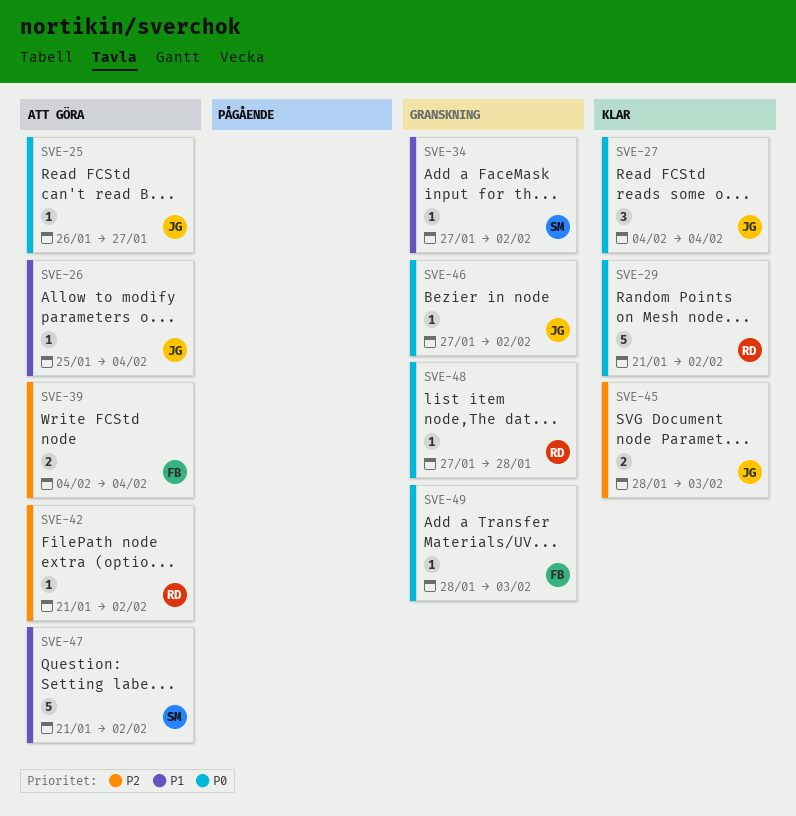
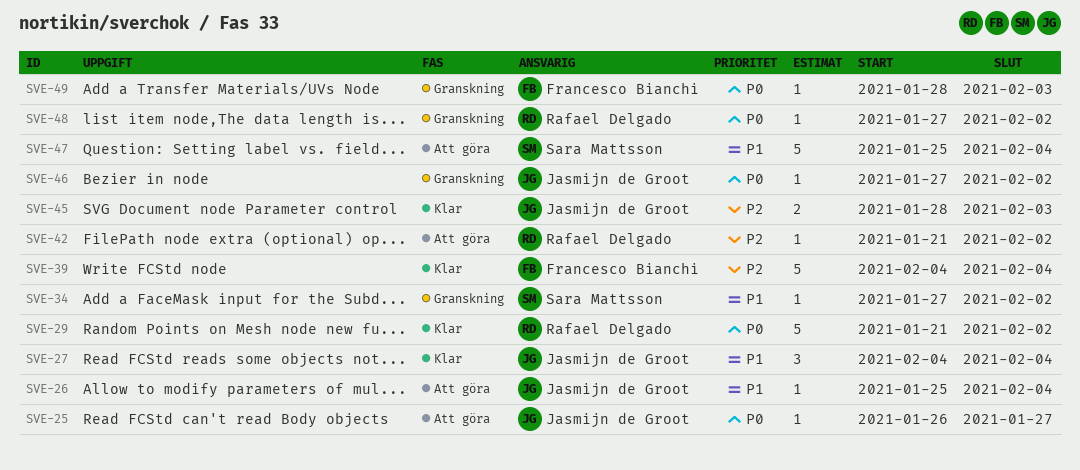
SVE-27, priority: P0 -> P1
SVE-39, status: Att göra -> Klar
SVE-39, estimate: 2 -> 5
SVE-47, start: Jan 21 -> Jan 25
SVE-47, due: Feb 2 -> Feb 4
SVE-48, due: Jan 28 -> Feb 2

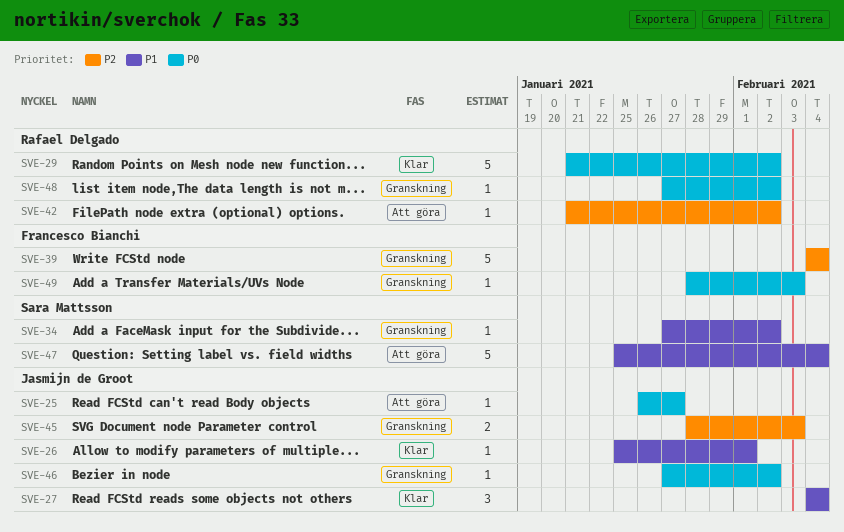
SVE-26, status: Att göra -> Klar
SVE-26, due: Feb 4 -> Feb 1
SVE-39, status: Klar -> Granskning
SVE-45, status: Klar -> Granskning

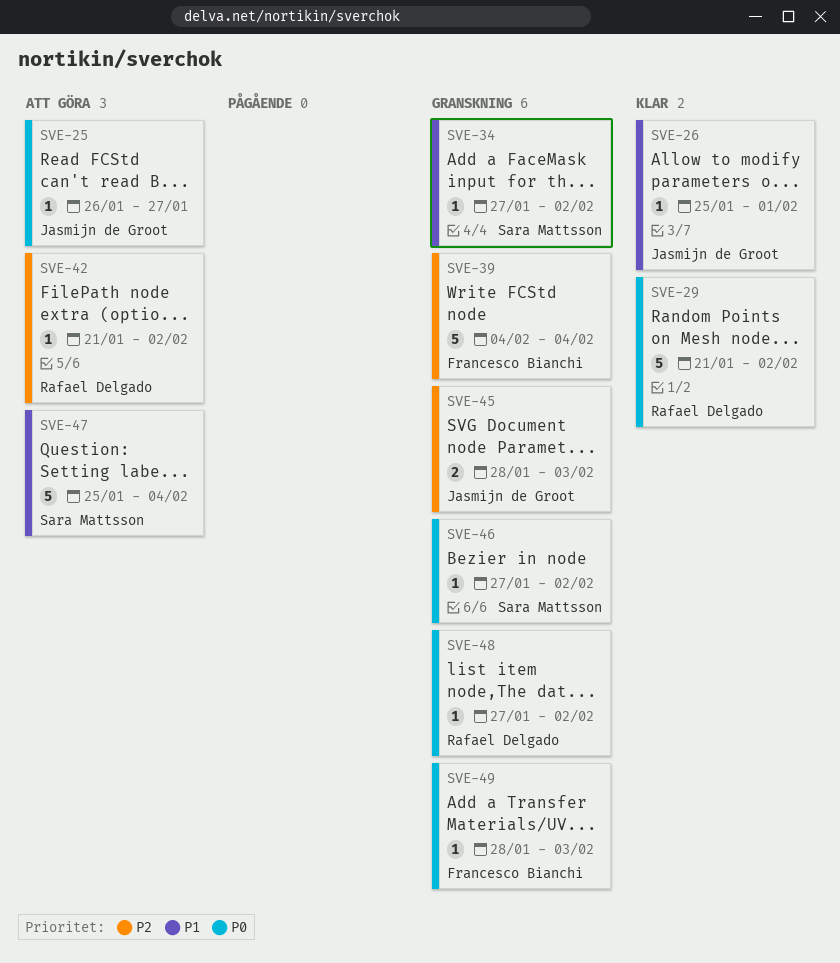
SVE-27: present -> none
SVE-46, owner: Jasmijn de Groot -> Sara Mattsson

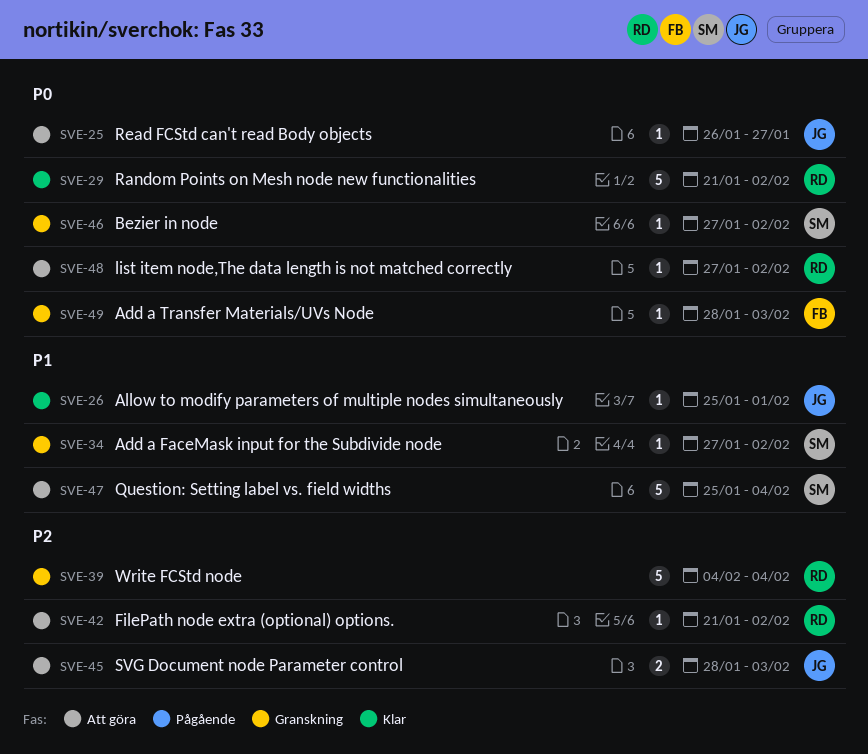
SVE-39, owner: Francesco Bianchi -> Rafael Delgado
SVE-45, status: Granskning -> Att göra
SVE-48, status: Granskning -> Att göra

